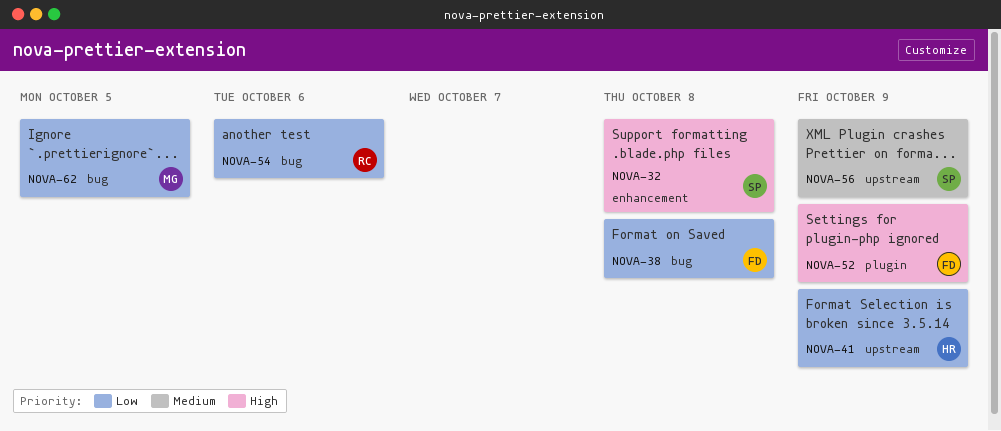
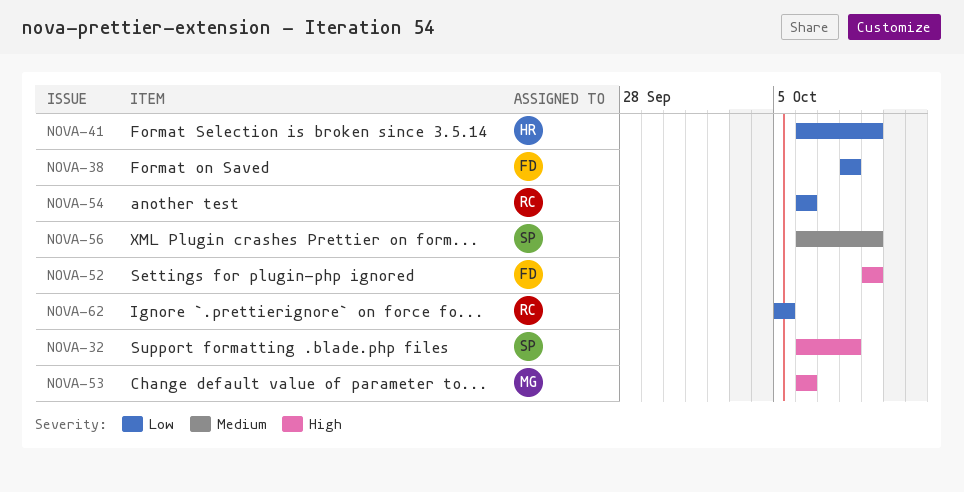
NOVA-53: none -> present
NOVA-62, owner: MG -> RC

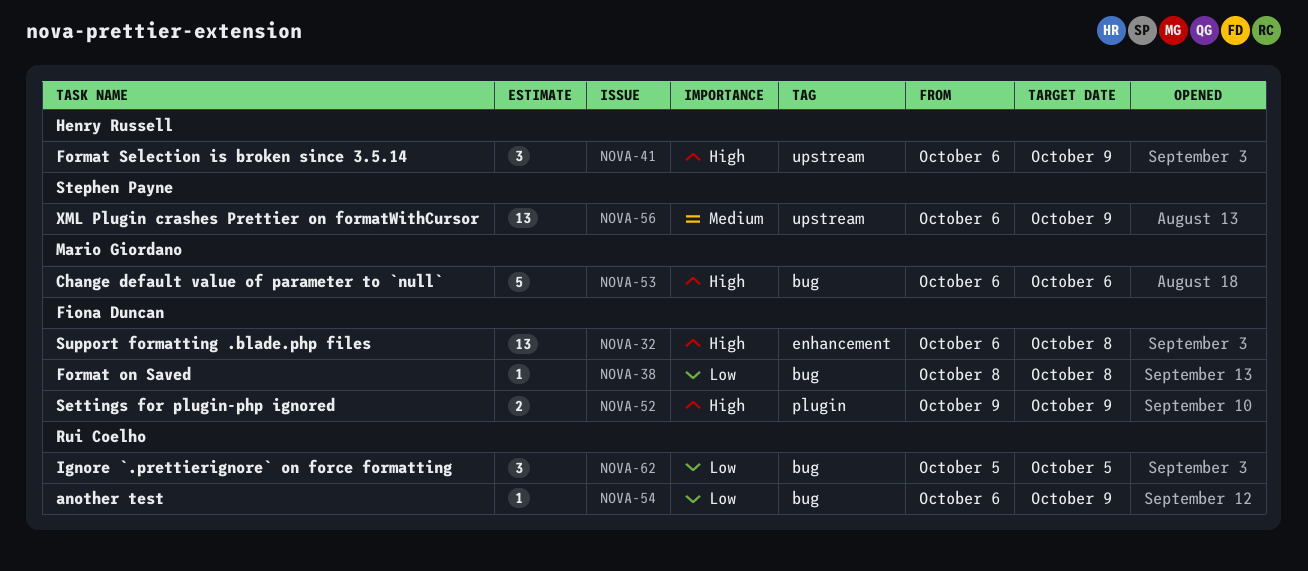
NOVA-32, owner: Stephen Payne -> Fiona Duncan
NOVA-41, priority: Low -> High
NOVA-54, due: Oct 6 -> Oct 9

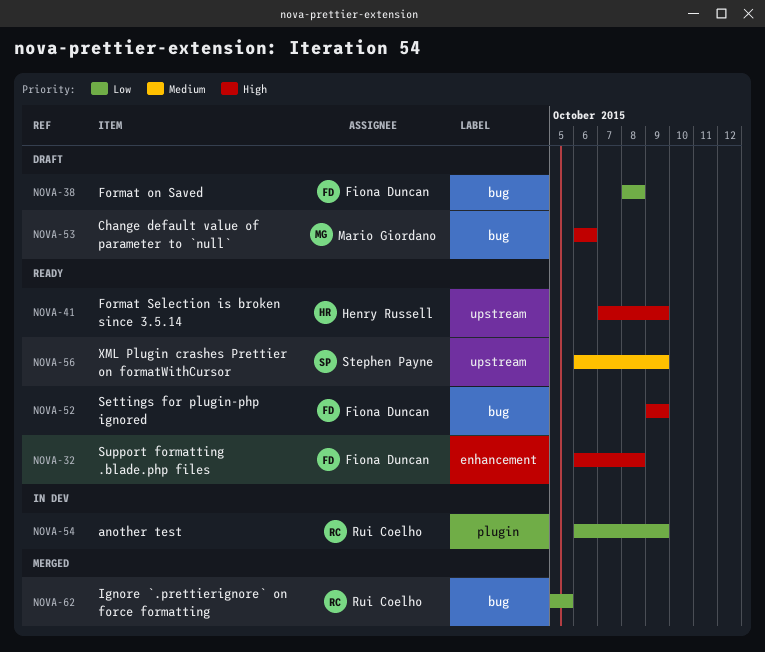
NOVA-41, start: Oct 6 -> Oct 7
NOVA-52, label: plugin -> bug
NOVA-54, label: bug -> plugin

